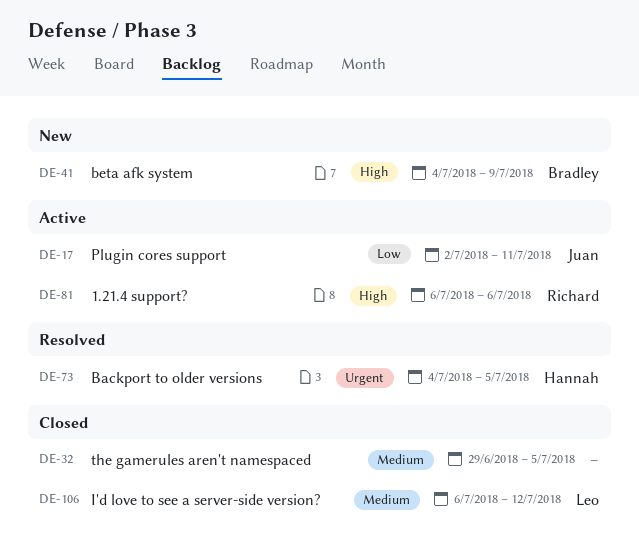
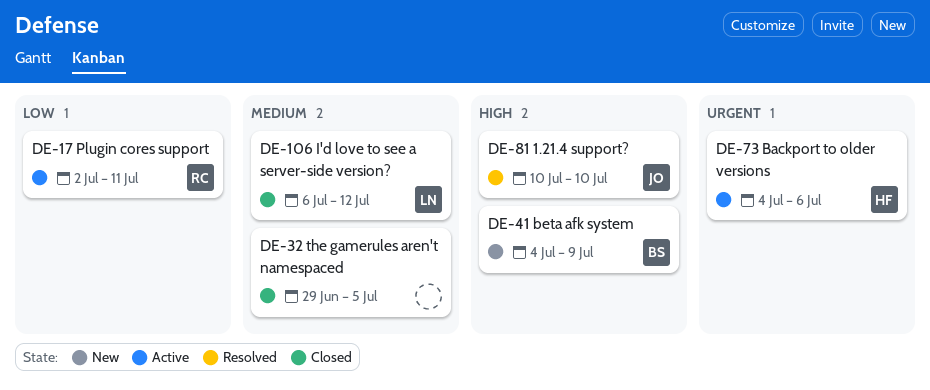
DE-17, owner: Juan -> Richard
DE-73, status: Resolved -> Active
DE-73, due: Jul 5 -> Jul 6
DE-81, status: Active -> Resolved
DE-81, owner: Richard -> Juan
DE-81, start: Jul 6 -> Jul 10
DE-81, due: Jul 6 -> Jul 10

